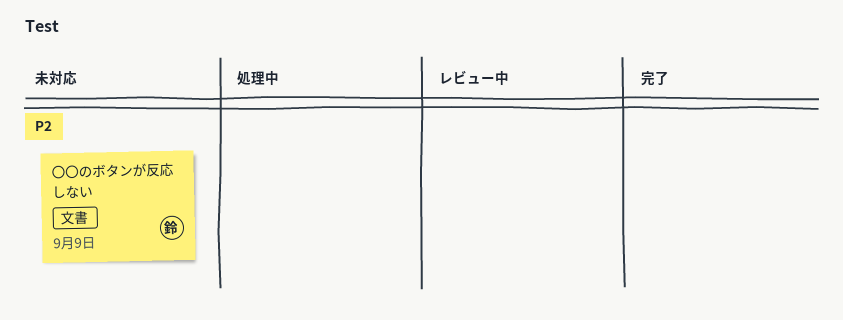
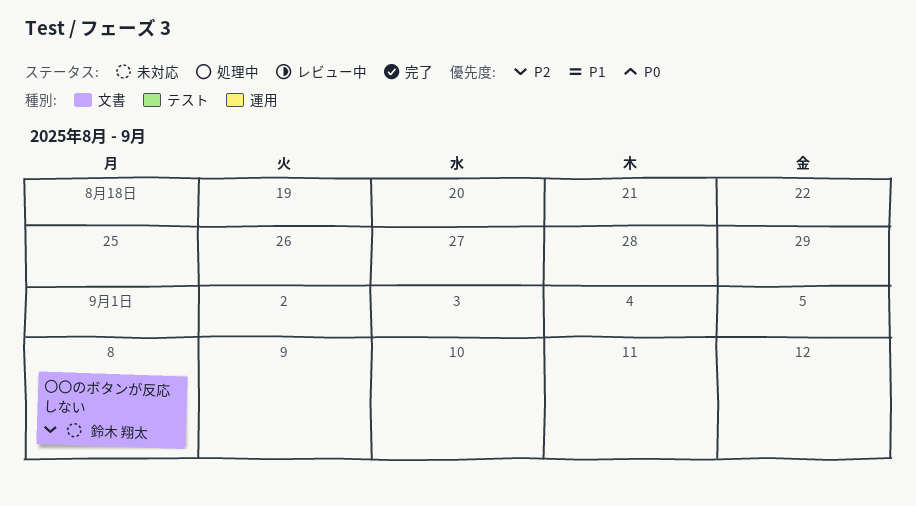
〇〇のボタンが反応しない, due: Sep 9 -> Sep 8

